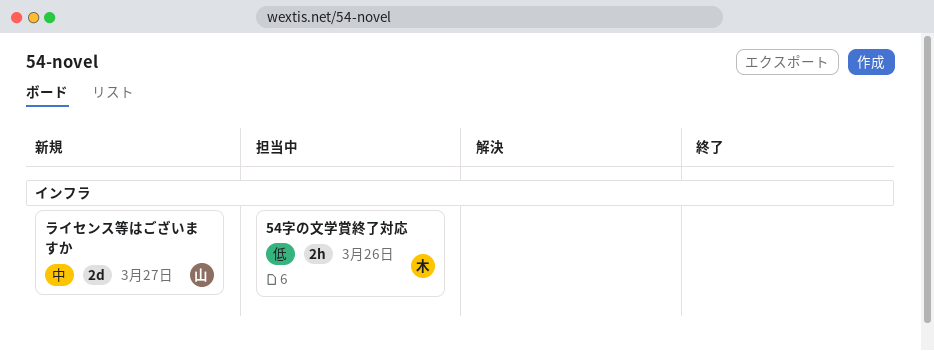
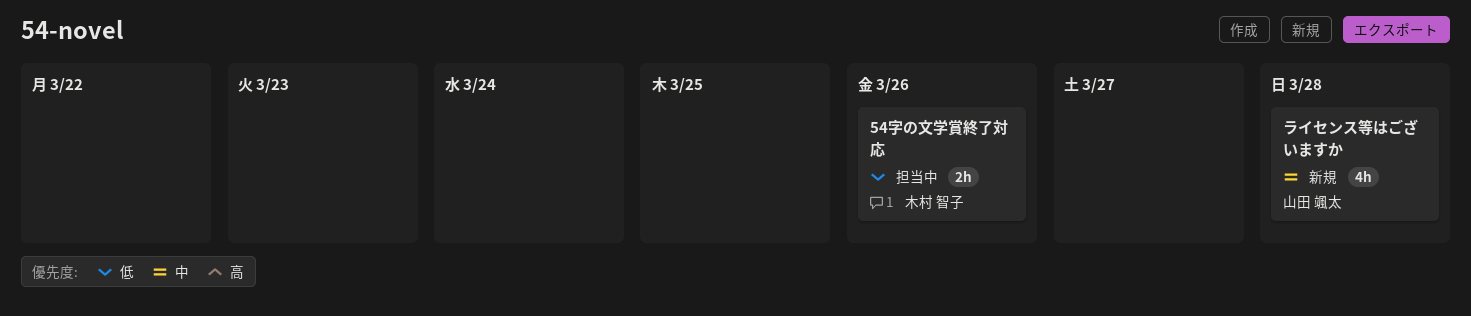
ライセンス等はございますか, estimate: 2d -> 4h
ライセンス等はございますか, due: Mar 27 -> Mar 28

